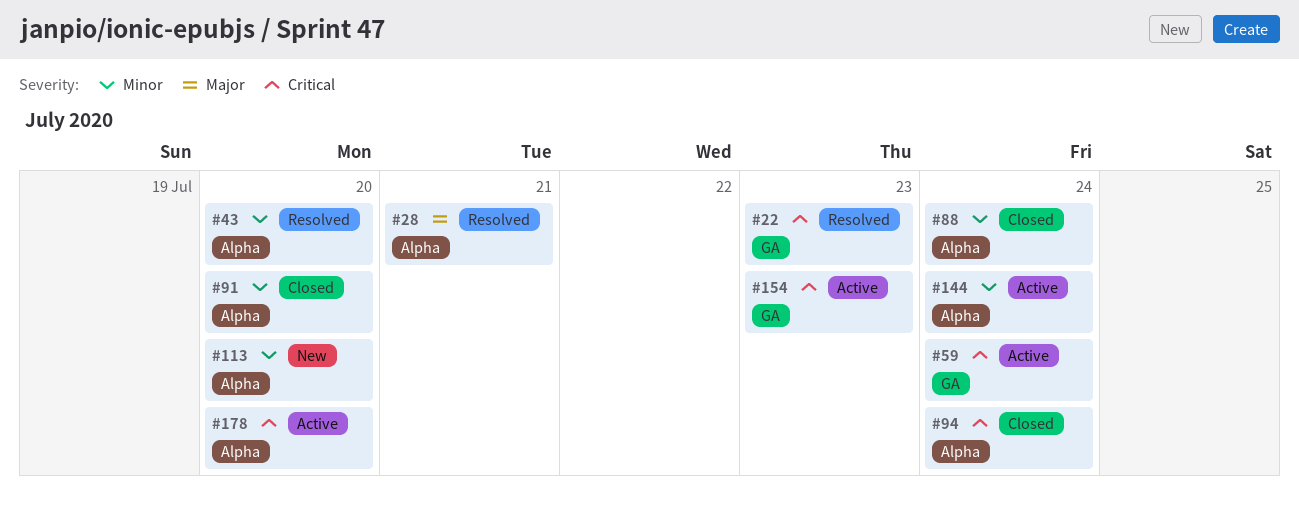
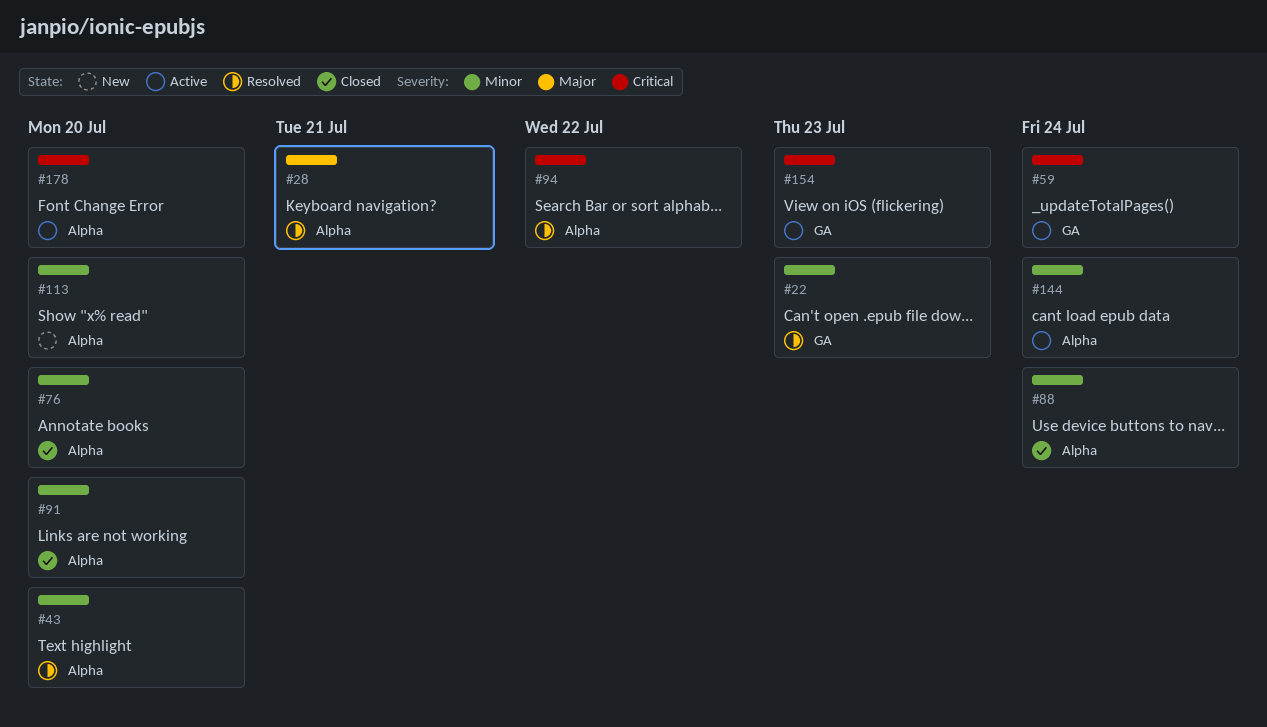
#22, priority: Critical -> Minor
#76: none -> present
#94, status: Closed -> Resolved
#94, due: Jul 24 -> Jul 22

